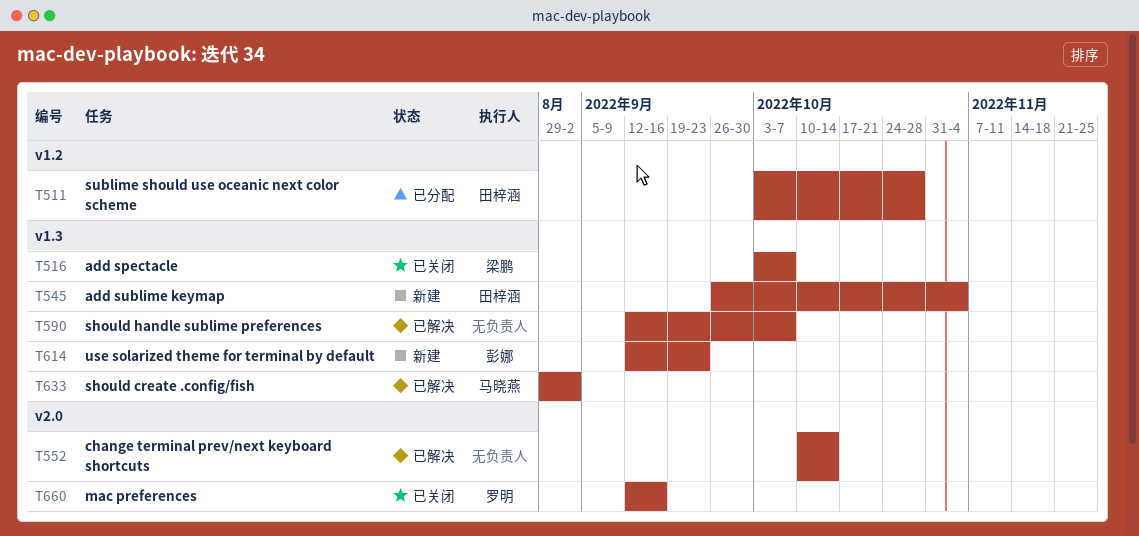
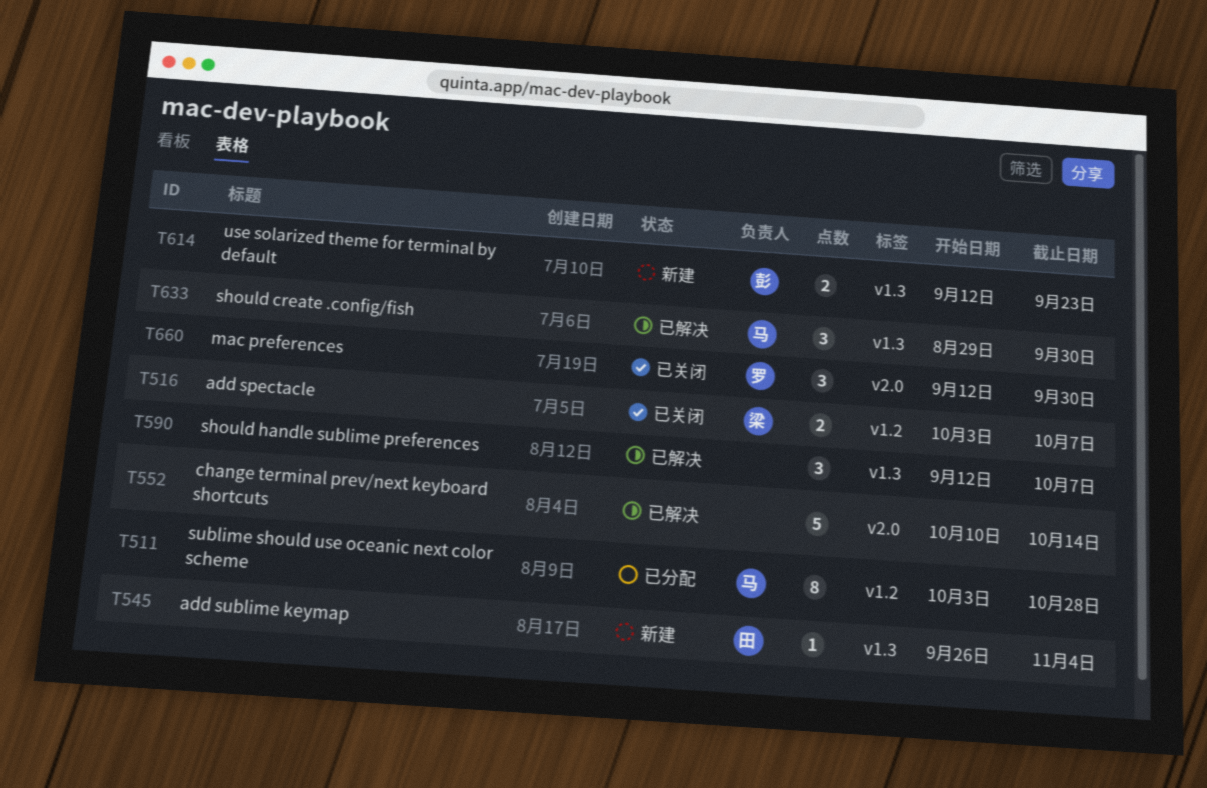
T511, owner: 田梓涵 -> 马晓燕
T516, label: v1.3 -> v1.2
T633, due: Sep 2 -> Sep 30
T660, due: Sep 16 -> Sep 30

